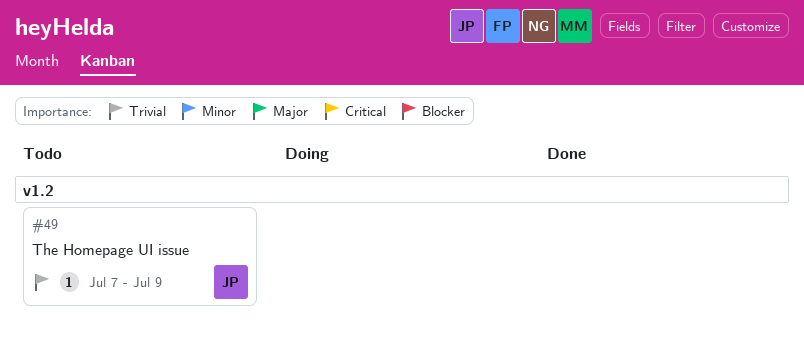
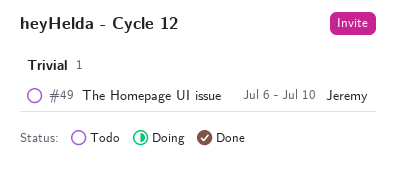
#49, start: Jul 7 -> Jul 6
#49, due: Jul 9 -> Jul 10

